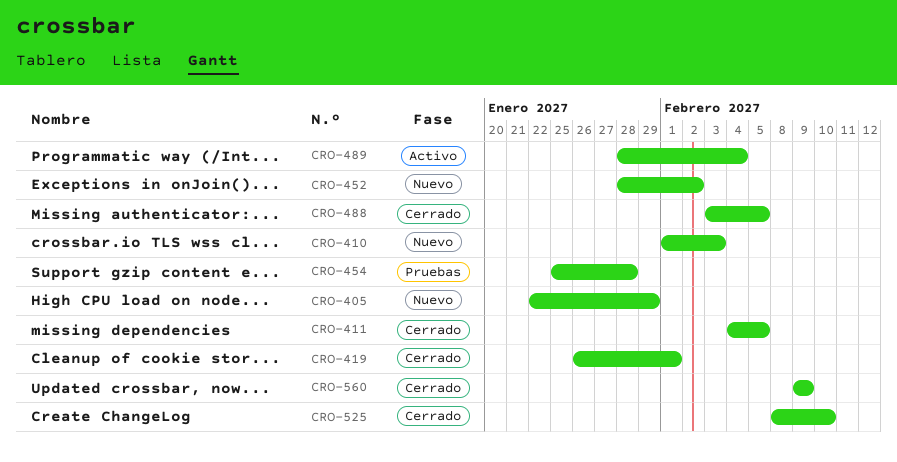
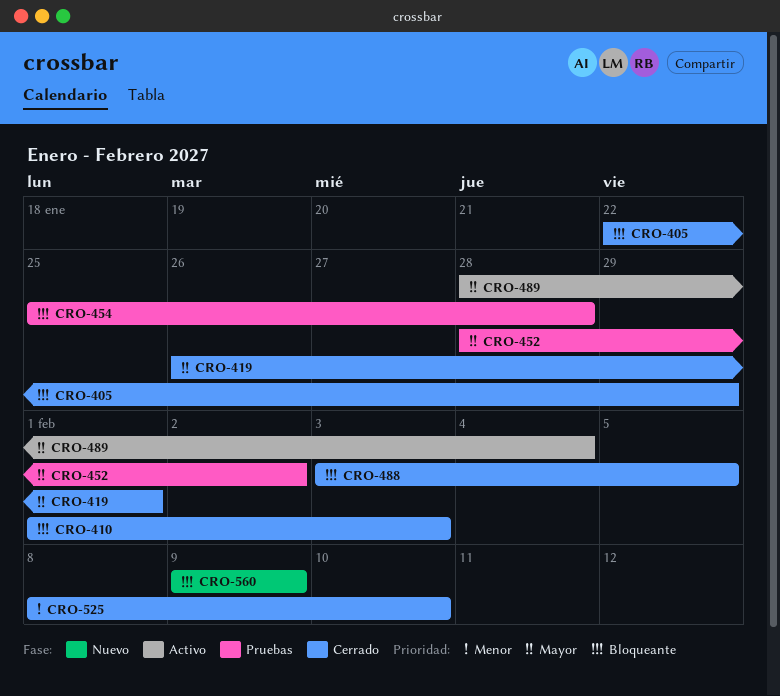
CRO-405, status: Nuevo -> Cerrado
CRO-410, status: Nuevo -> Cerrado
CRO-411: present -> none
CRO-452, status: Nuevo -> Pruebas
CRO-560, status: Cerrado -> Nuevo

